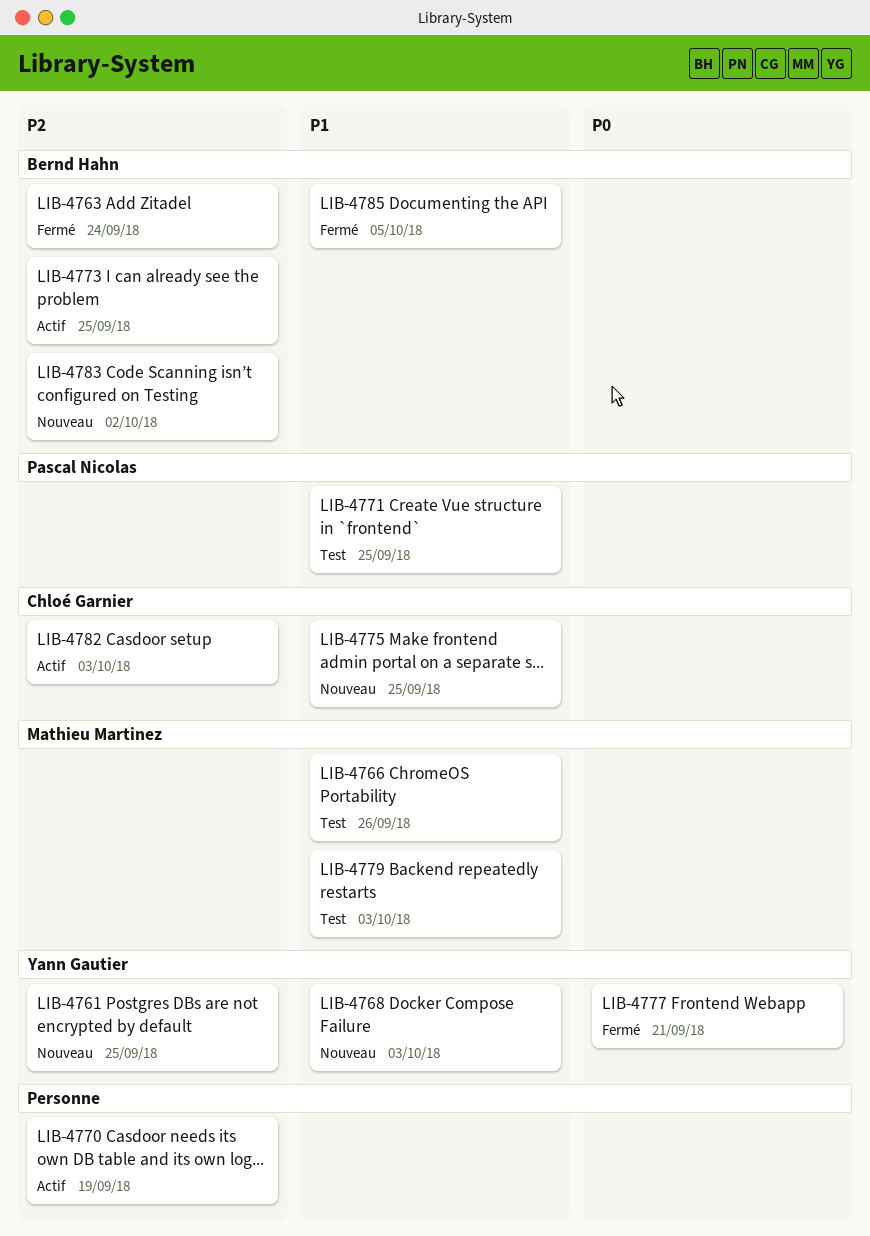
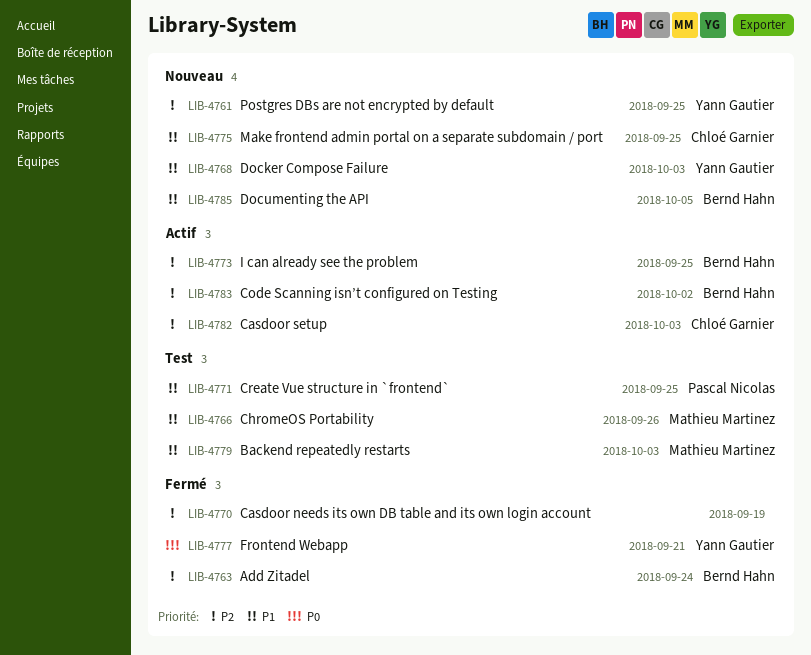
LIB-4770, status: Actif -> Fermé
LIB-4783, status: Nouveau -> Actif
LIB-4785, status: Fermé -> Nouveau

